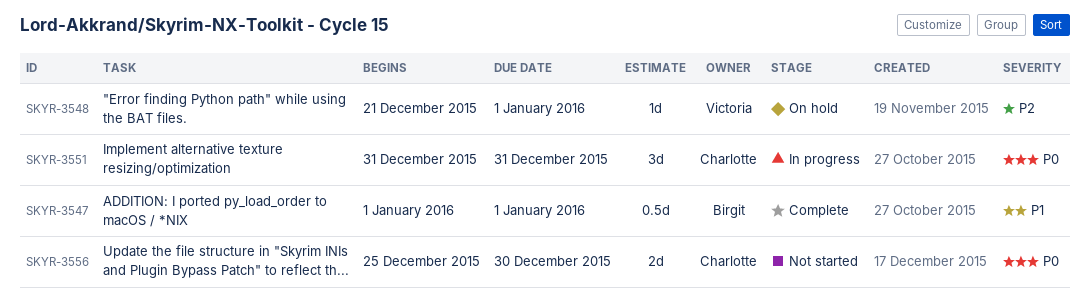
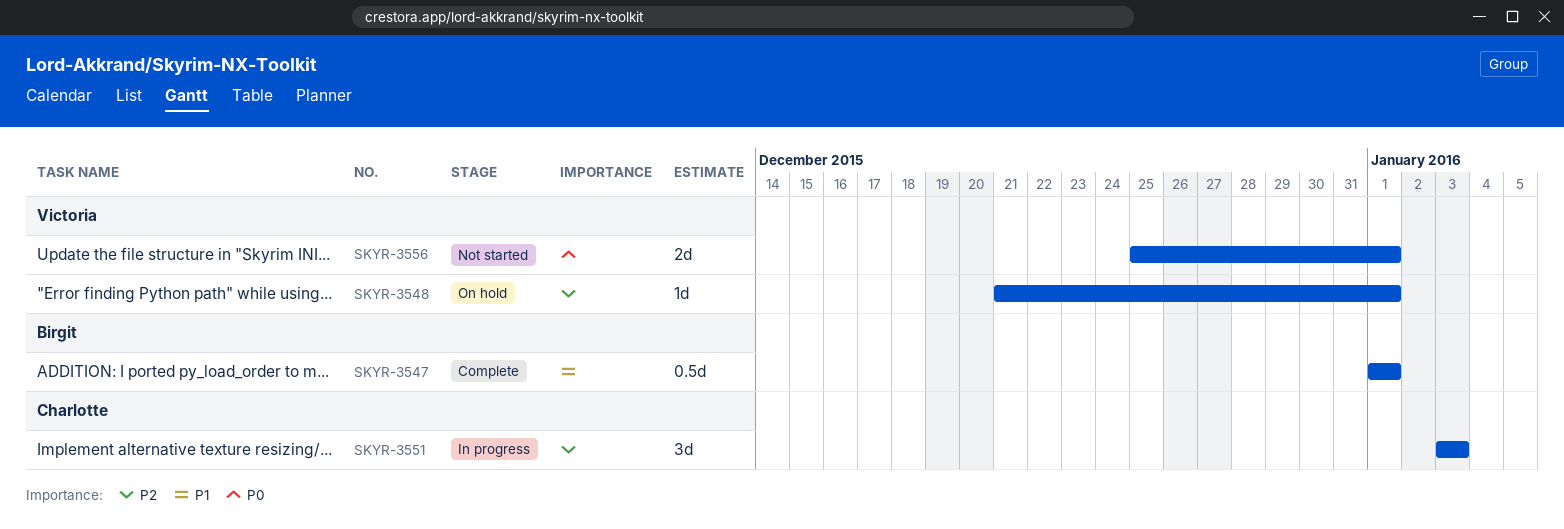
SKYR-3551, priority: P0 -> P2
SKYR-3551, start: Dec 31 -> Jan 3
SKYR-3551, due: Dec 31 -> Jan 3
SKYR-3556, owner: Charlotte -> Victoria
SKYR-3556, due: Dec 30 -> Jan 1

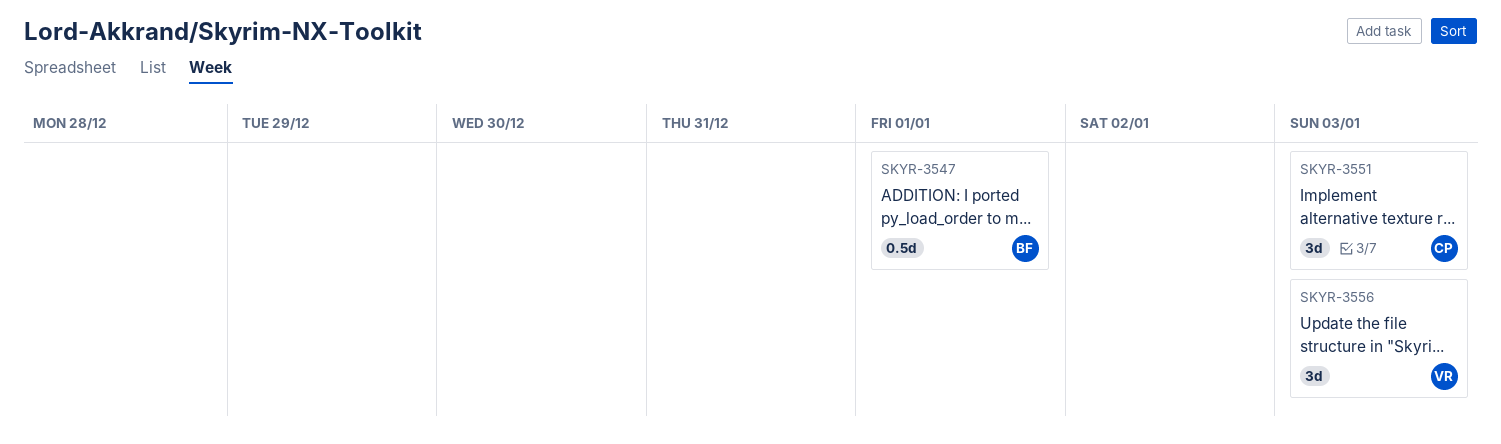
SKYR-3548: present -> none
SKYR-3556, estimate: 2d -> 3d
SKYR-3556, due: Jan 1 -> Jan 3

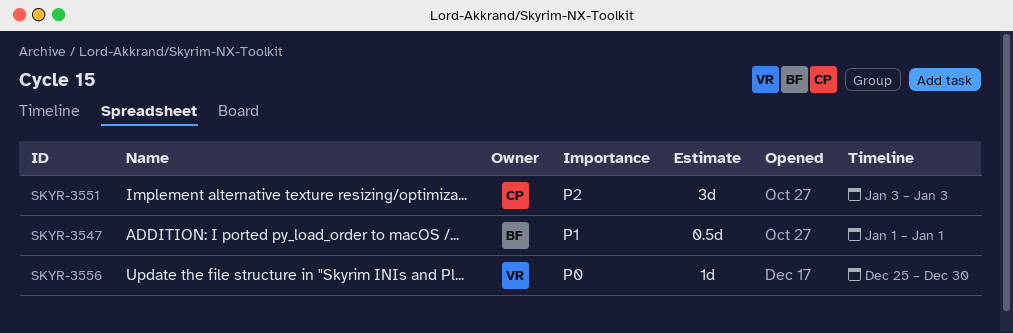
SKYR-3556, estimate: 3d -> 1d
SKYR-3556, due: Jan 3 -> Dec 30

